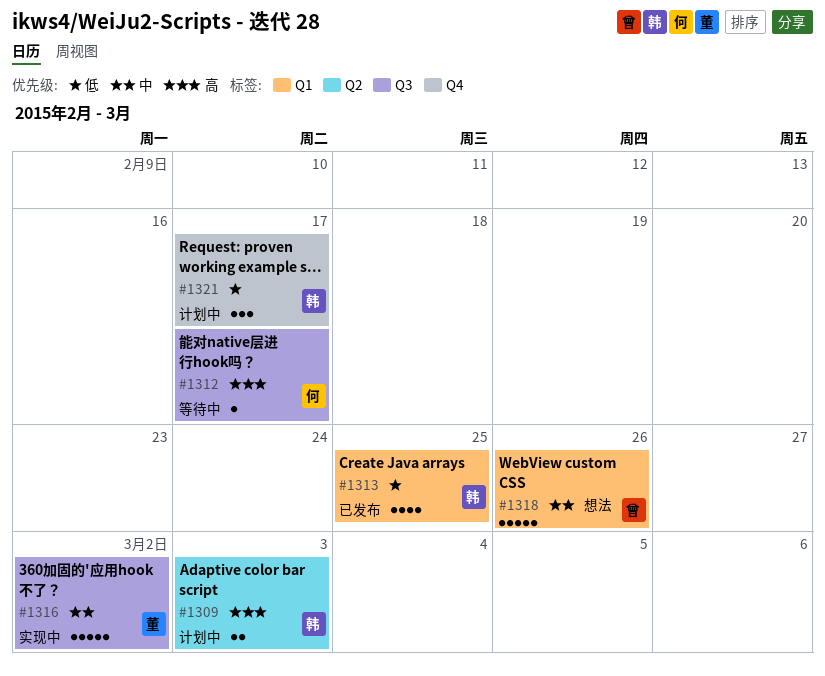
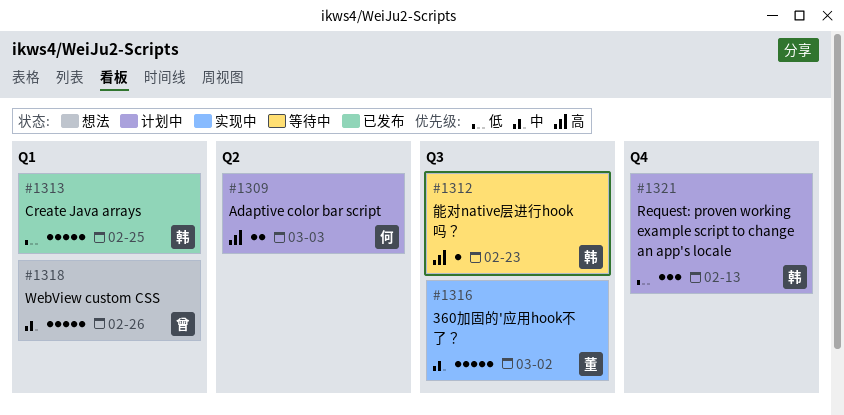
#1309, owner: 韩 -> 何
#1312, owner: 何 -> 韩
#1312, due: Feb 17 -> Feb 23
#1313, estimate: 4 -> 5
#1321, due: Feb 17 -> Feb 13

